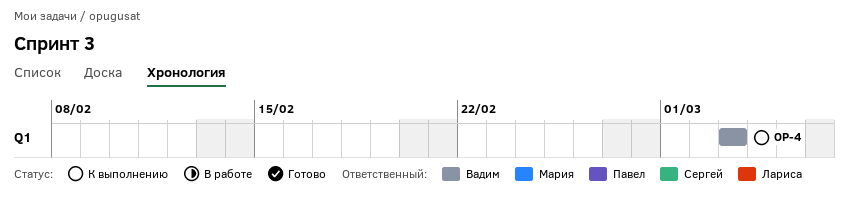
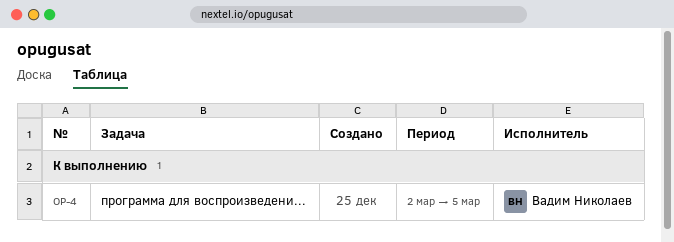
OP-4, start: Mar 3 -> Mar 2
OP-4, due: Mar 3 -> Mar 5

